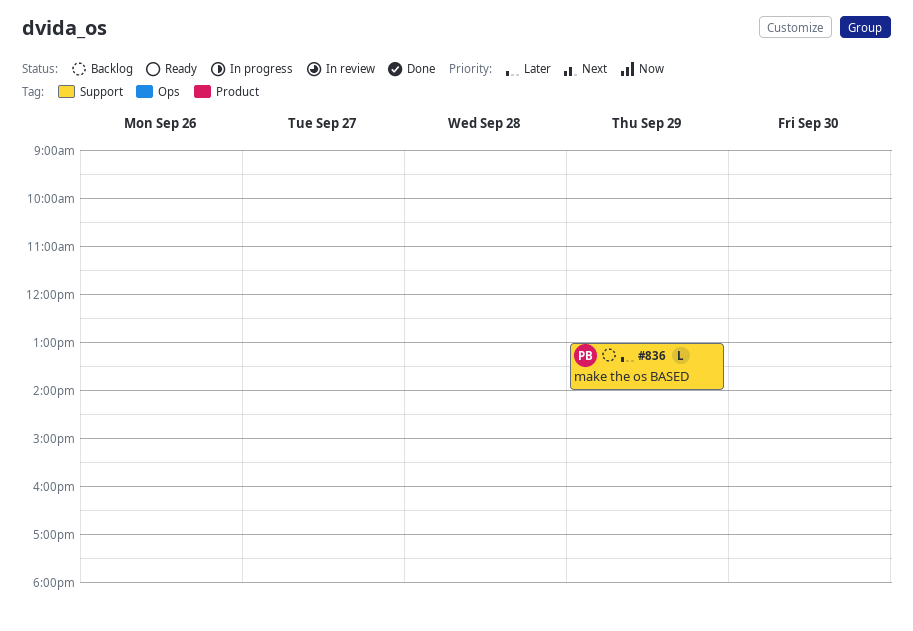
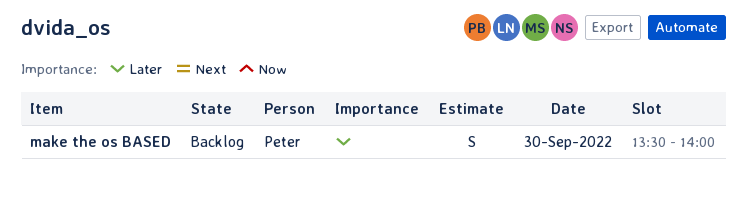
make the os BASED, estimate: L -> S
make the os BASED, day: Sep 29 -> Sep 30
make the os BASED, begins: 13:00 -> 13:30

